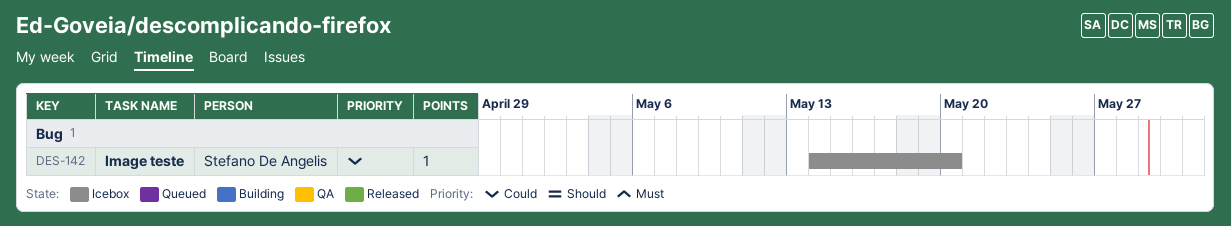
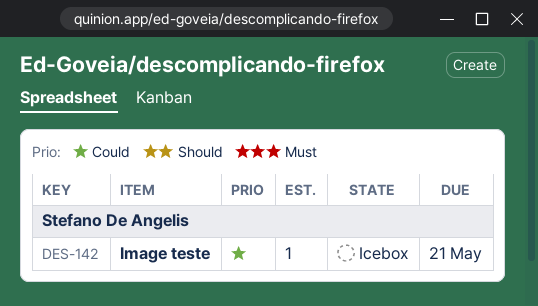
DES-142, due: May 20 -> May 21

